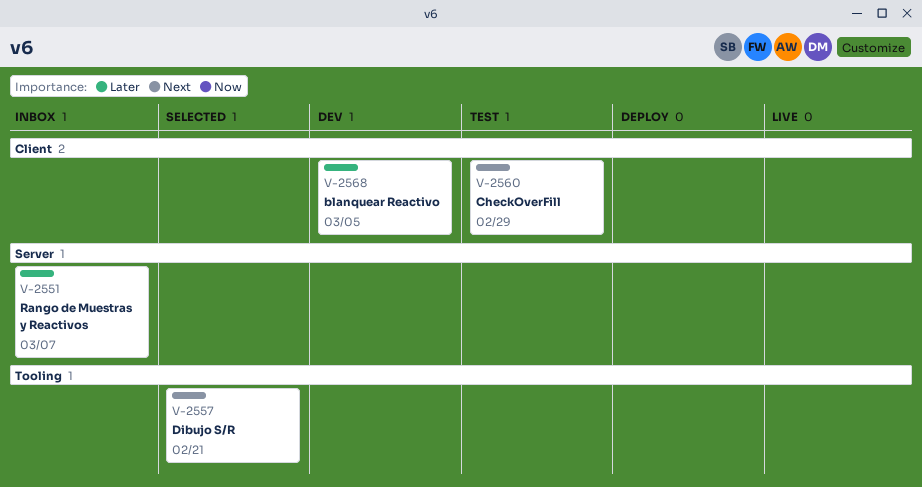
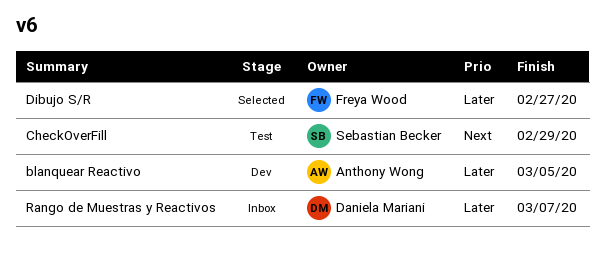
Dibujo S/R, priority: Next -> Later
Dibujo S/R, due: Feb 21 -> Feb 27

